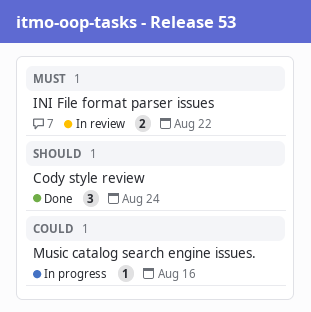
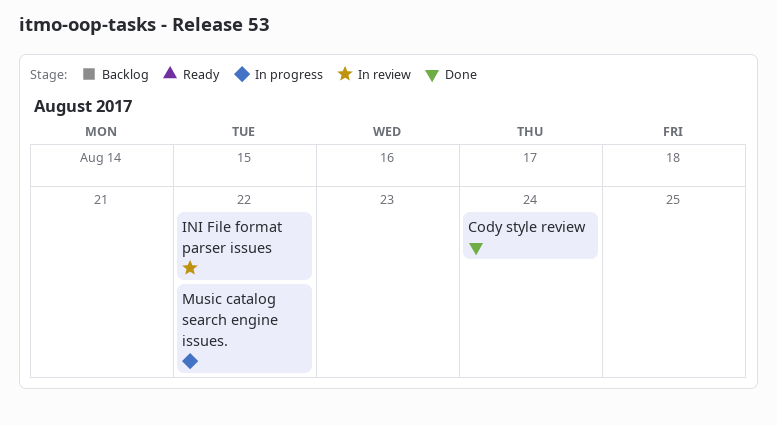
Music catalog search engine issues., due: Aug 16 -> Aug 22

